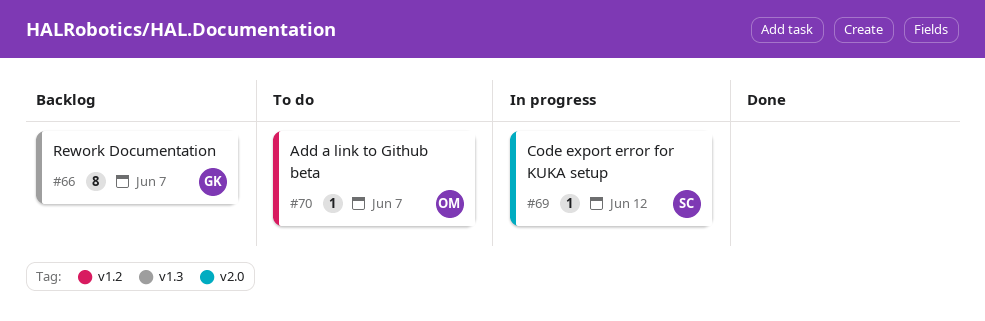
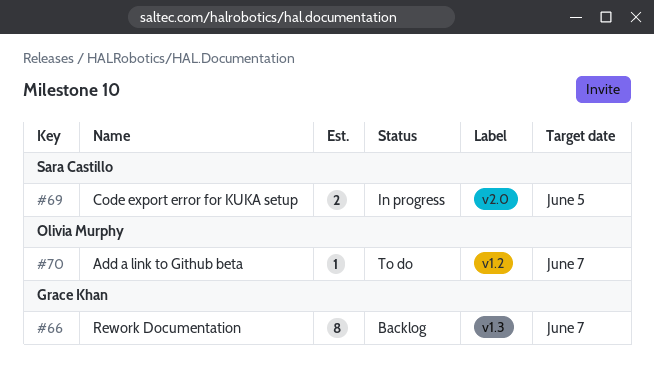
#69, estimate: 1 -> 2
#69, due: Jun 12 -> Jun 5

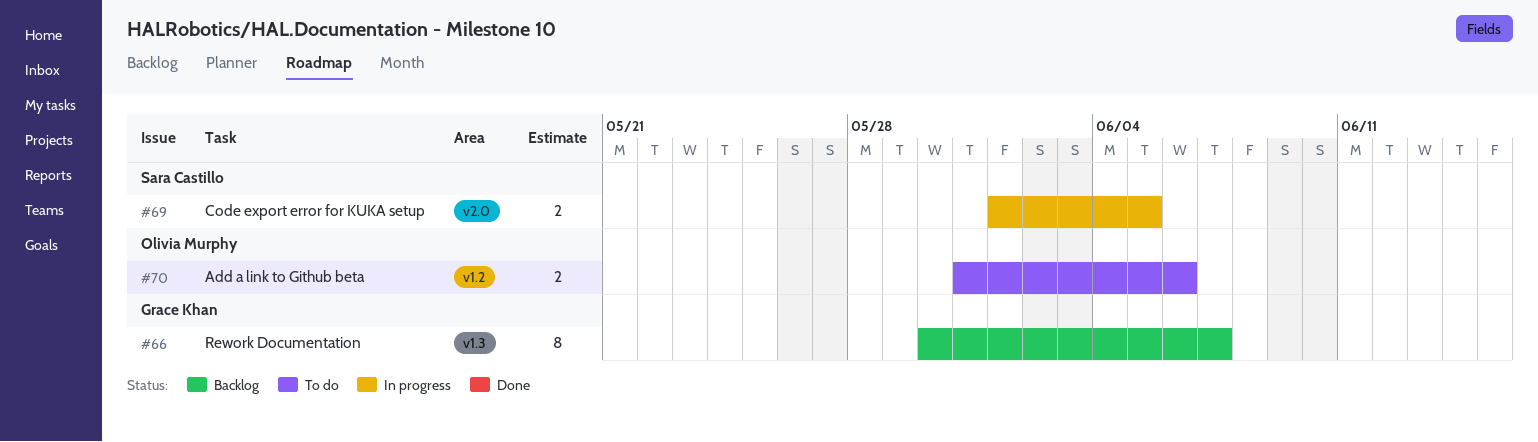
#70, estimate: 1 -> 2
#70, due: Jun 7 -> Jun 6

